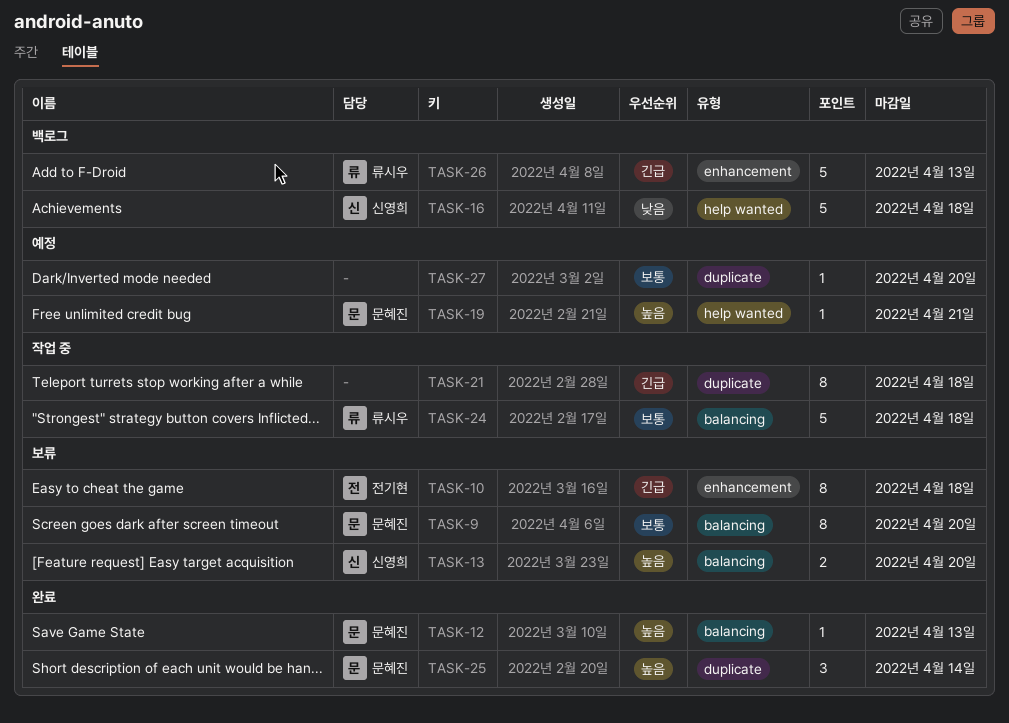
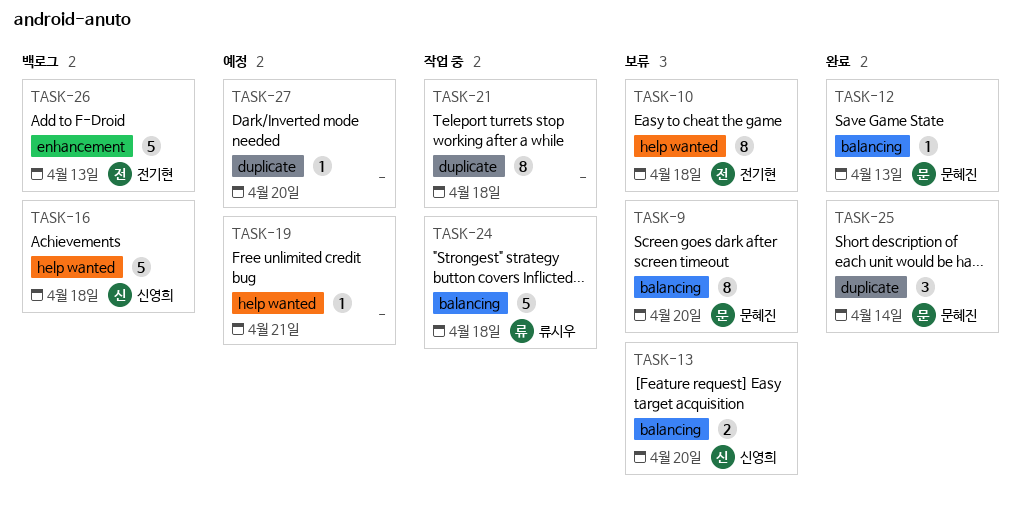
TASK-10, label: enhancement -> help wanted
TASK-19, owner: 문혜진 -> none
TASK-26, owner: 류시우 -> 전기현

